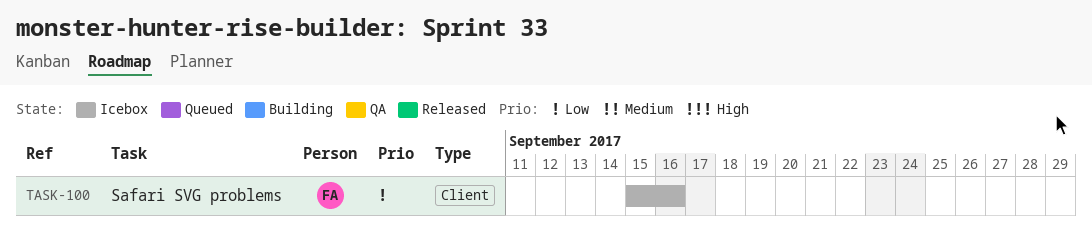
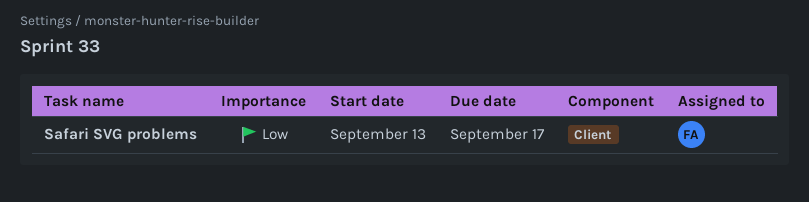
Safari SVG problems, start: Sep 15 -> Sep 13
Safari SVG problems, due: Sep 16 -> Sep 17

